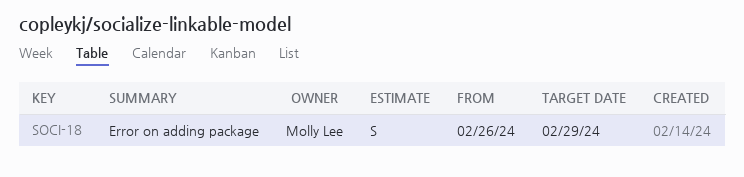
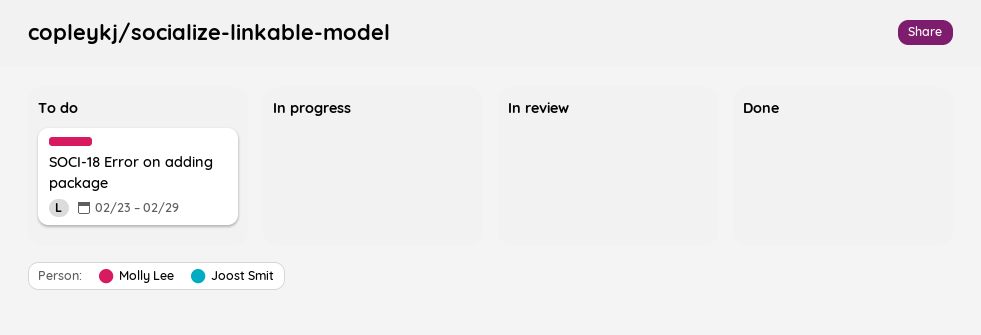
SOCI-18, estimate: S -> L
SOCI-18, start: Feb 26 -> Feb 23

